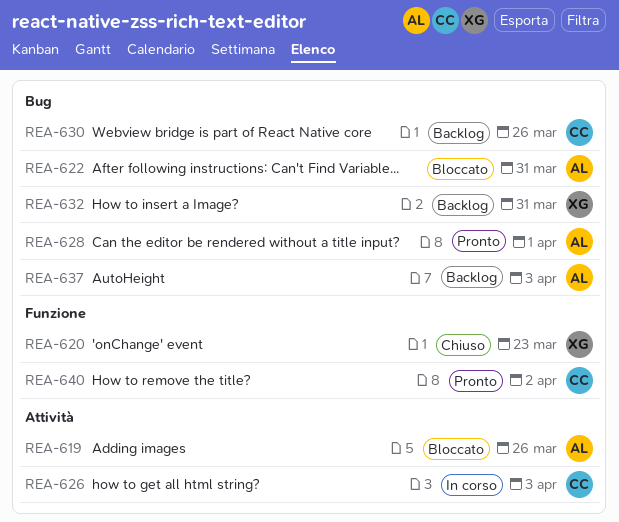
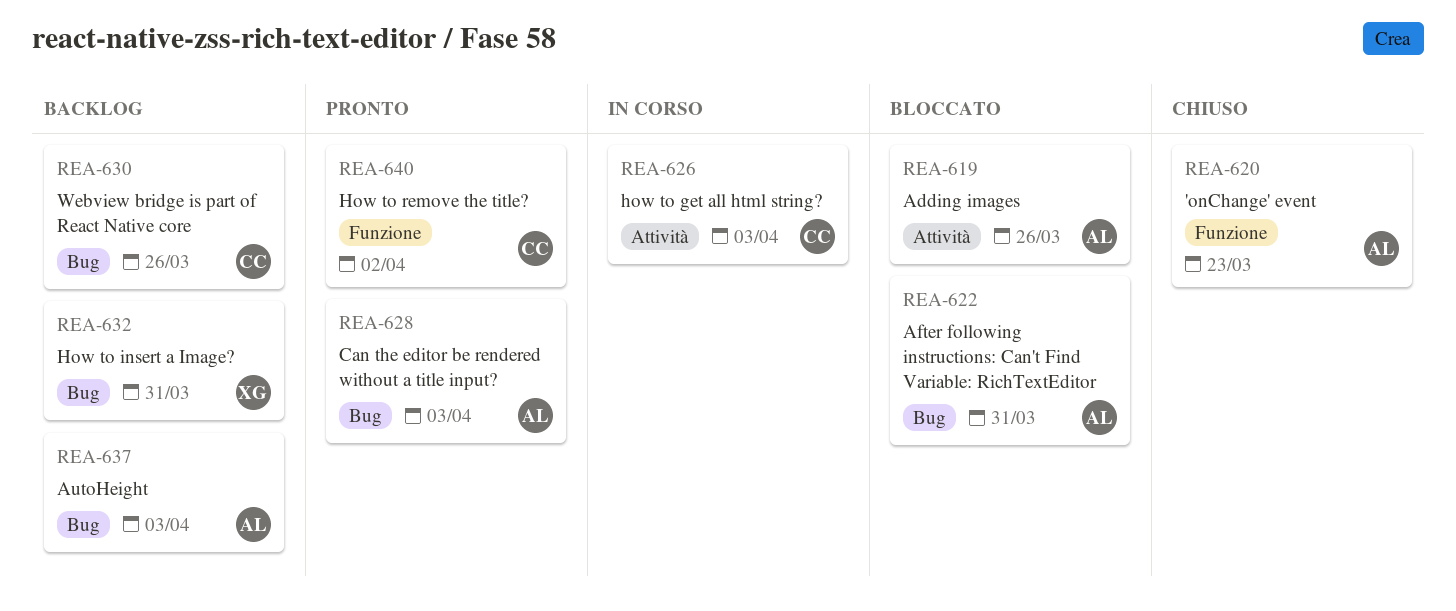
REA-620, owner: XG -> AL
REA-628, due: Apr 1 -> Apr 3

